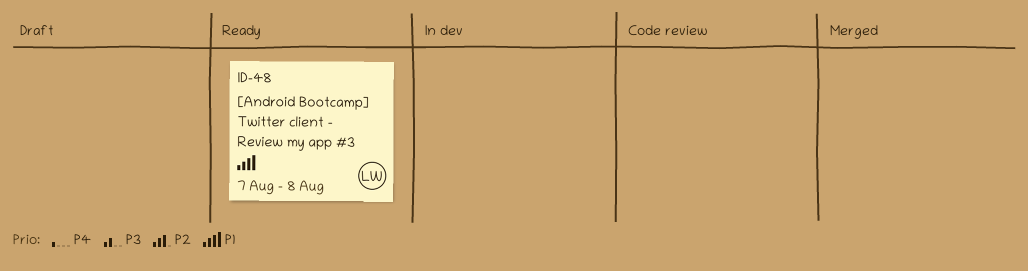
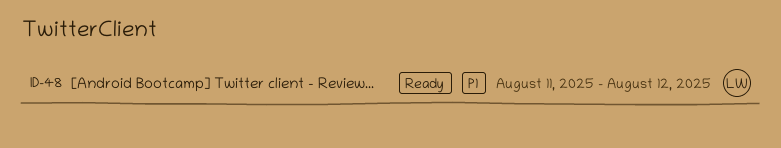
ID-48, start: Aug 7 -> Aug 11
ID-48, due: Aug 8 -> Aug 12

